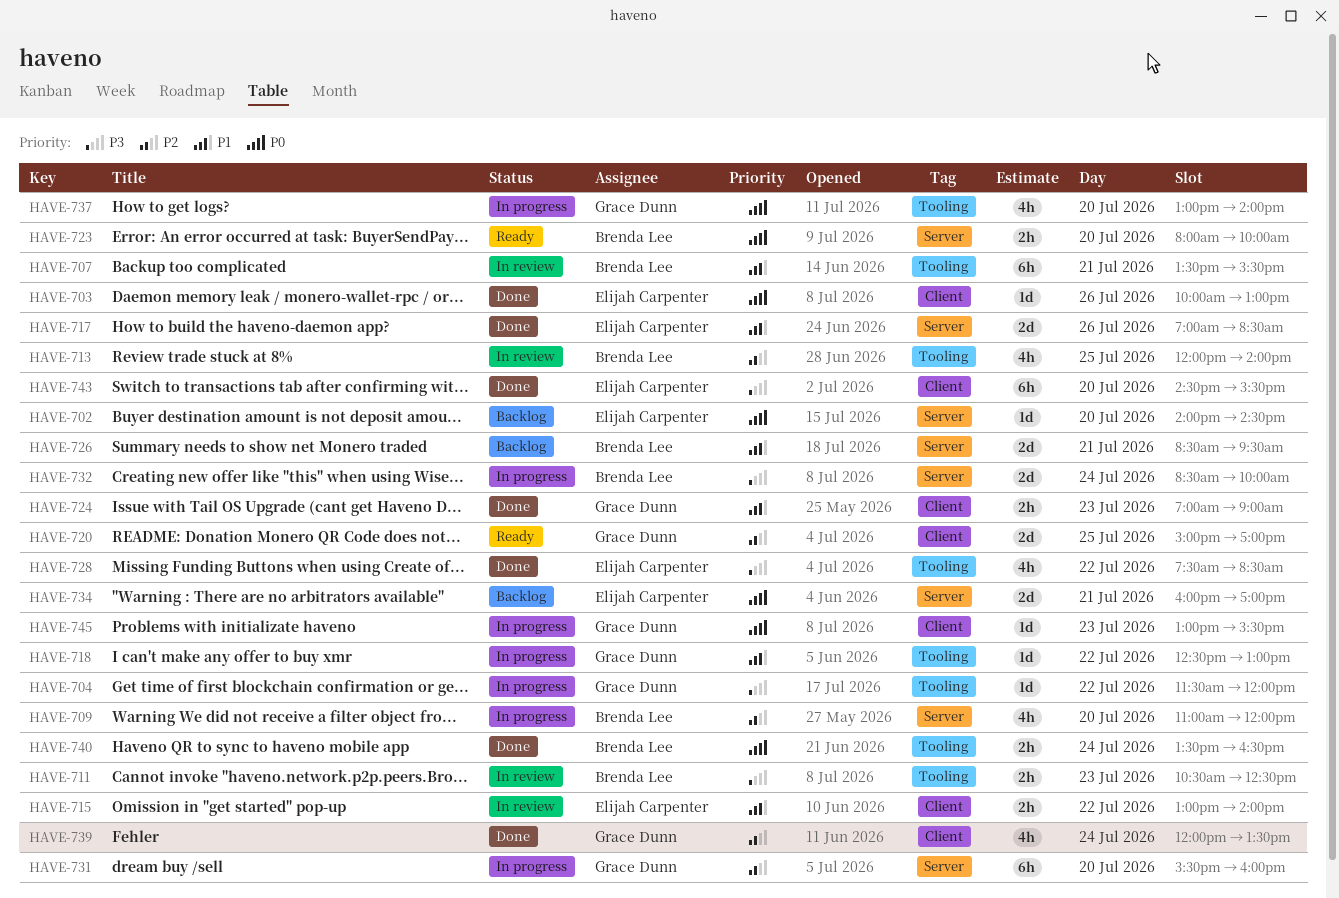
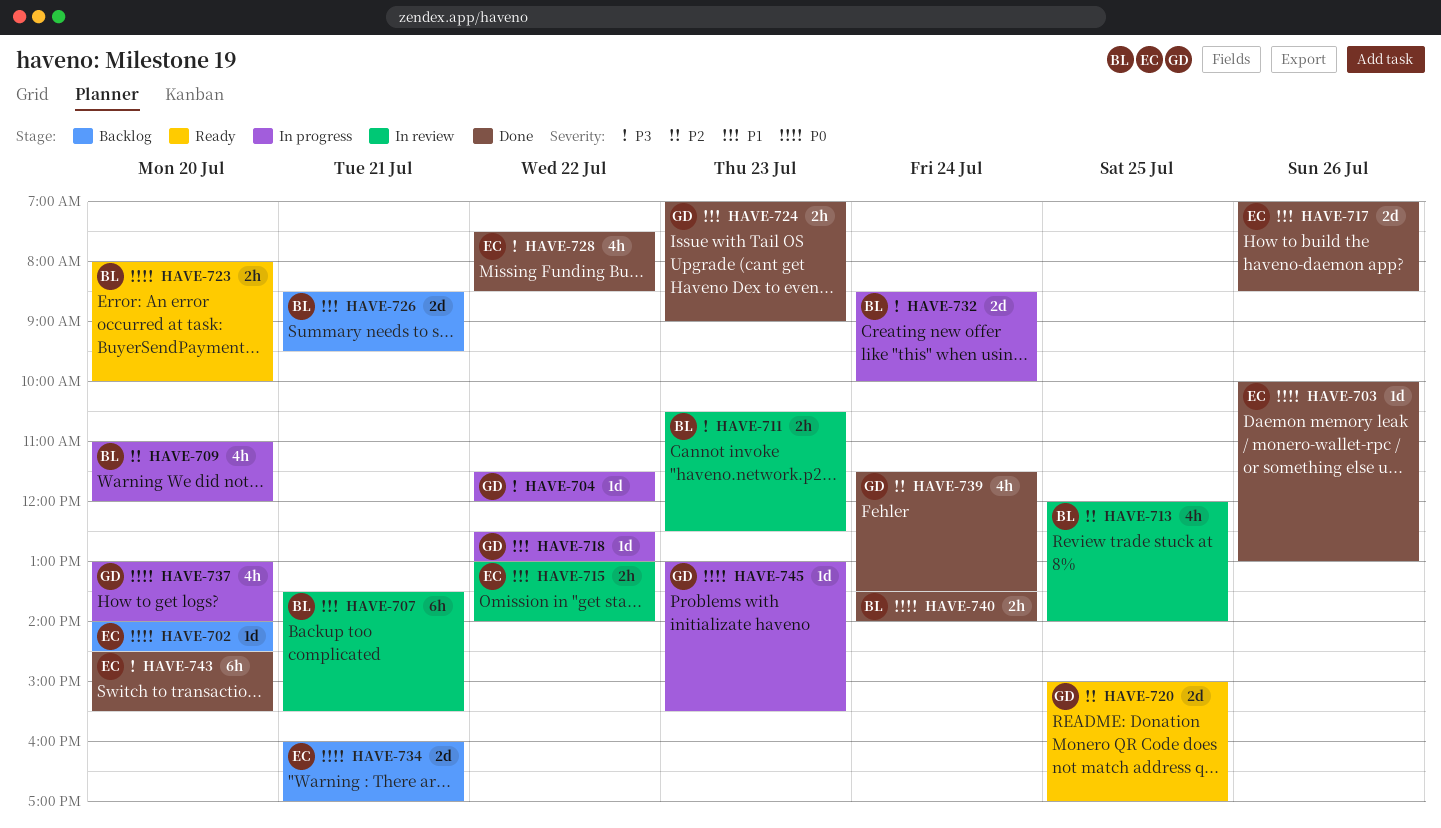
HAVE-731: present -> none
HAVE-739, begins: 12:00 -> 11:30
HAVE-740, ends: 16:30 -> 14:00

